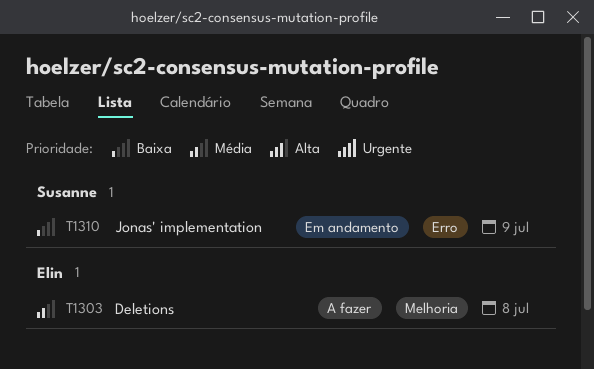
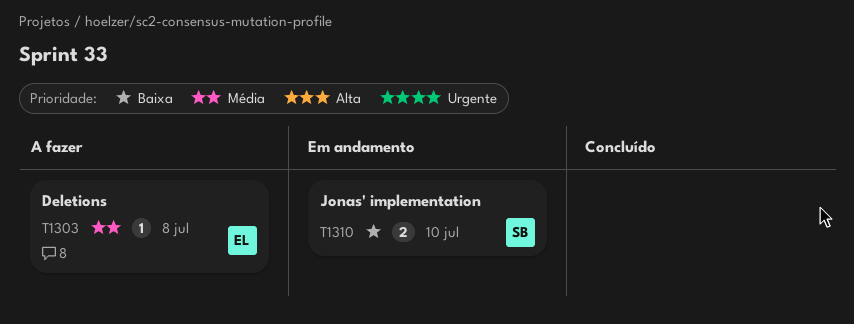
T1310, due: Jul 9 -> Jul 10

